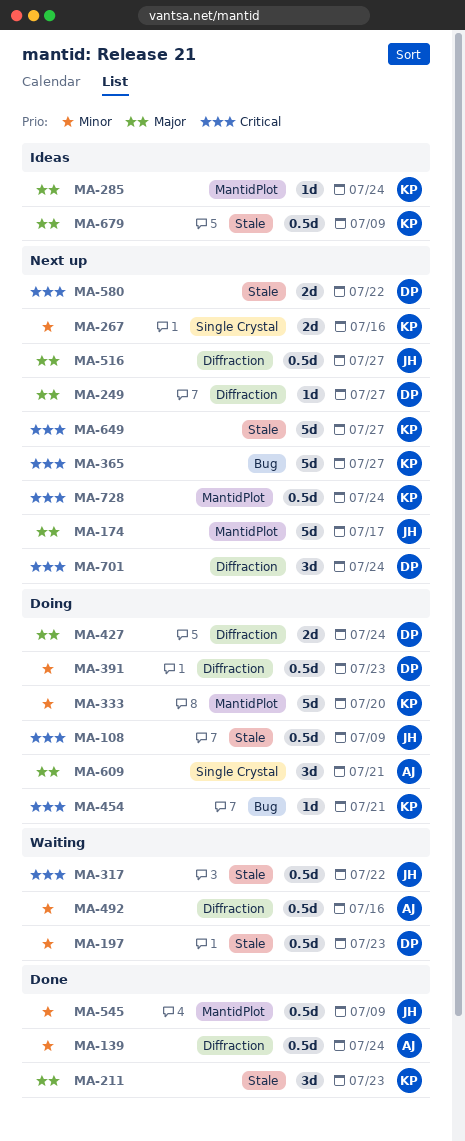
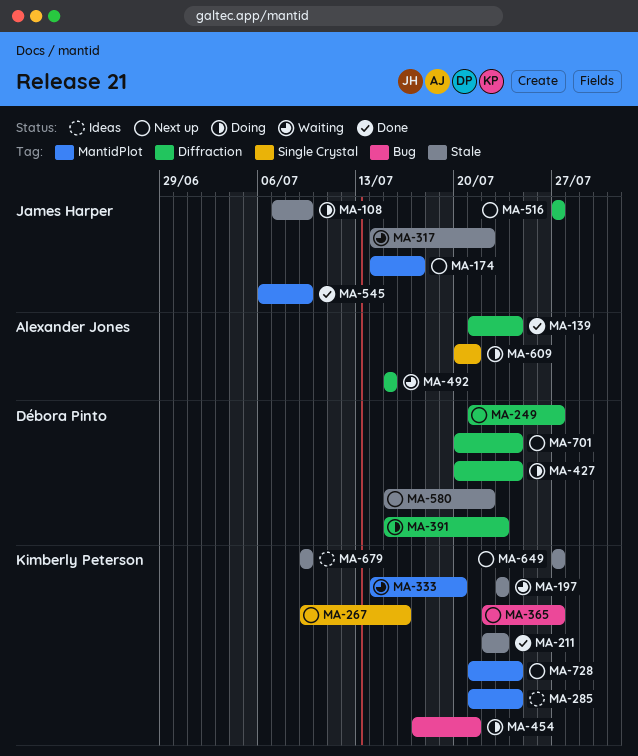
MA-197, owner: Débora Pinto -> Kimberly Peterson
MA-333, status: Doing -> Waiting
MA-492, due: Jul 16 -> Jul 15

